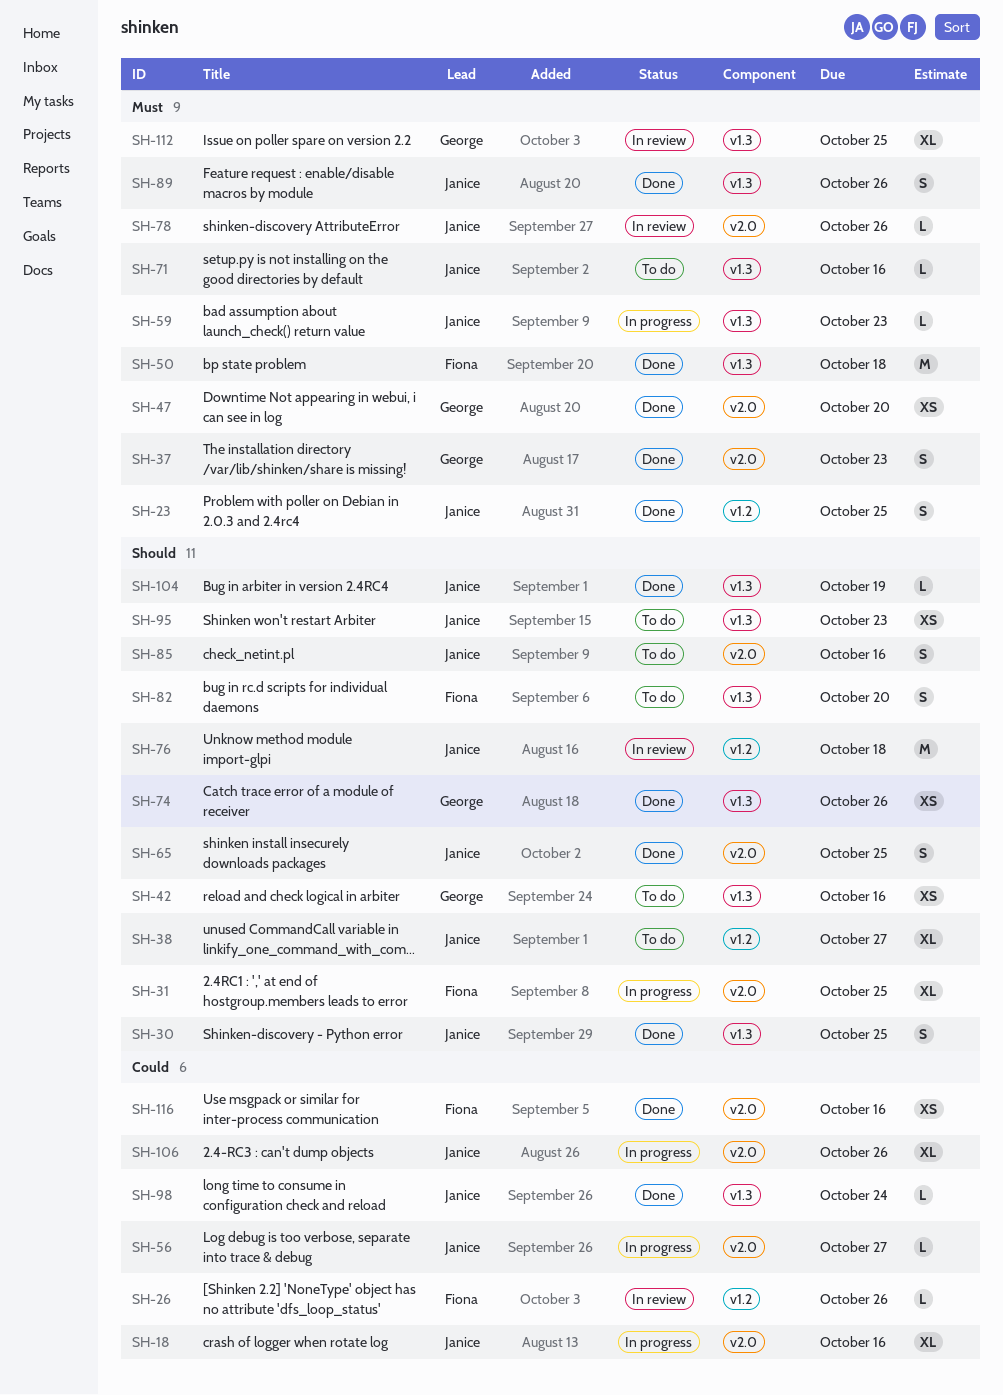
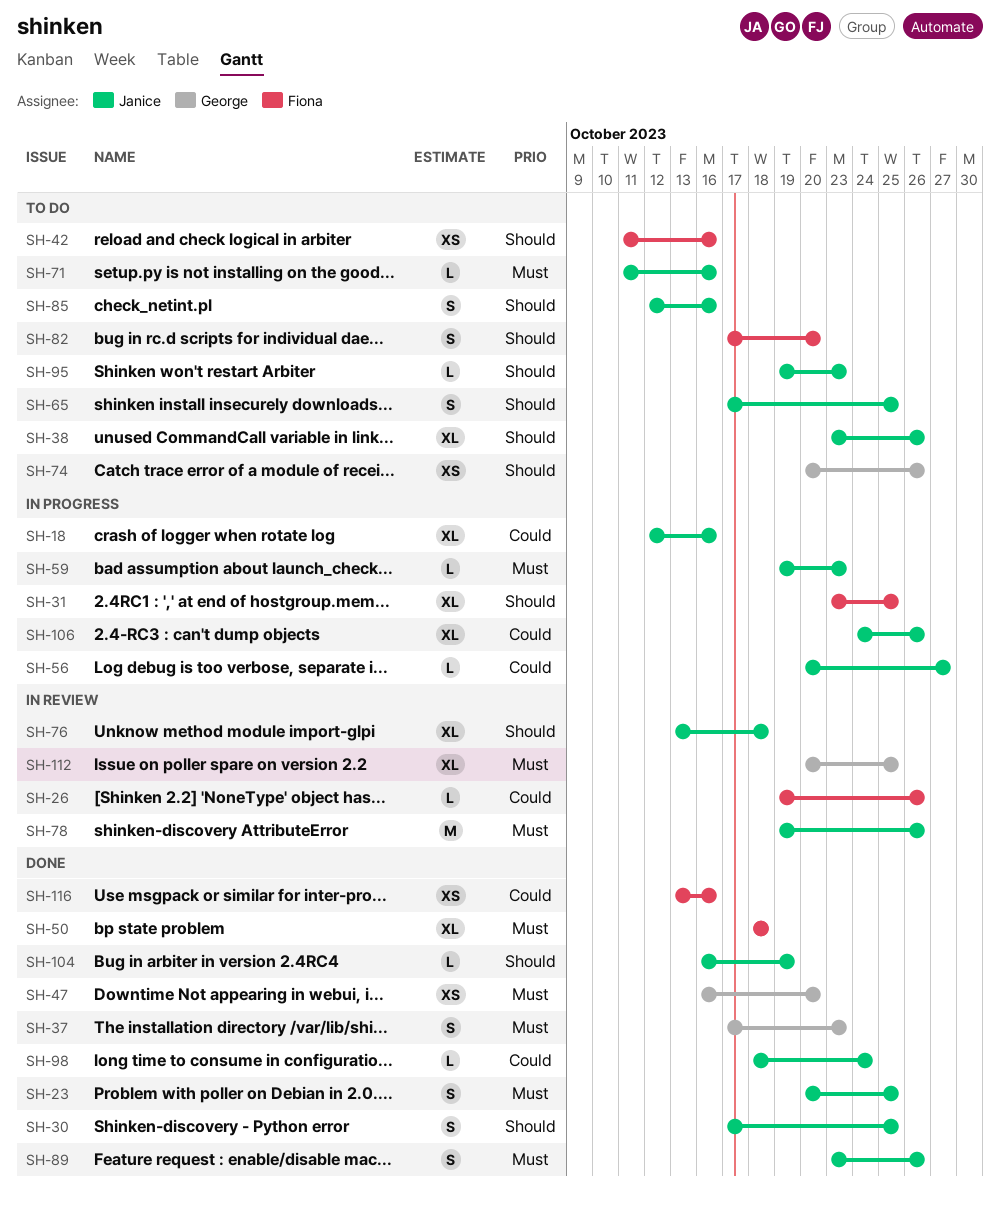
SH-38, due: Oct 27 -> Oct 26
SH-42, owner: George -> Fiona
SH-50, estimate: M -> XL
SH-65, status: Done -> To do
SH-74, status: Done -> To do
SH-76, estimate: M -> XL
SH-78, estimate: L -> M
SH-95, estimate: XS -> L

